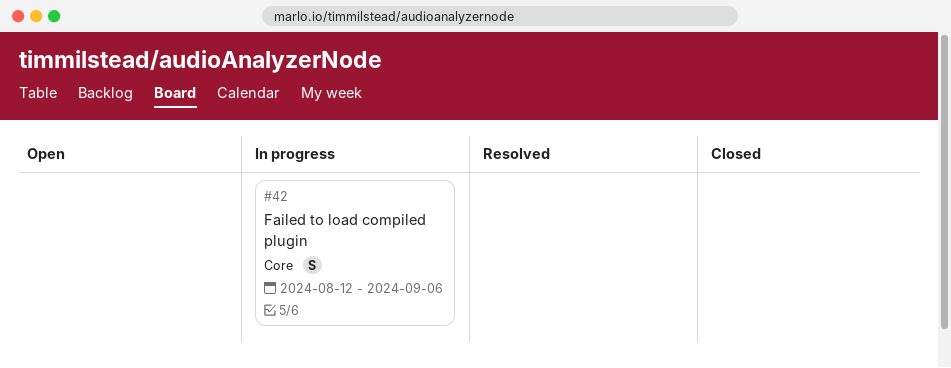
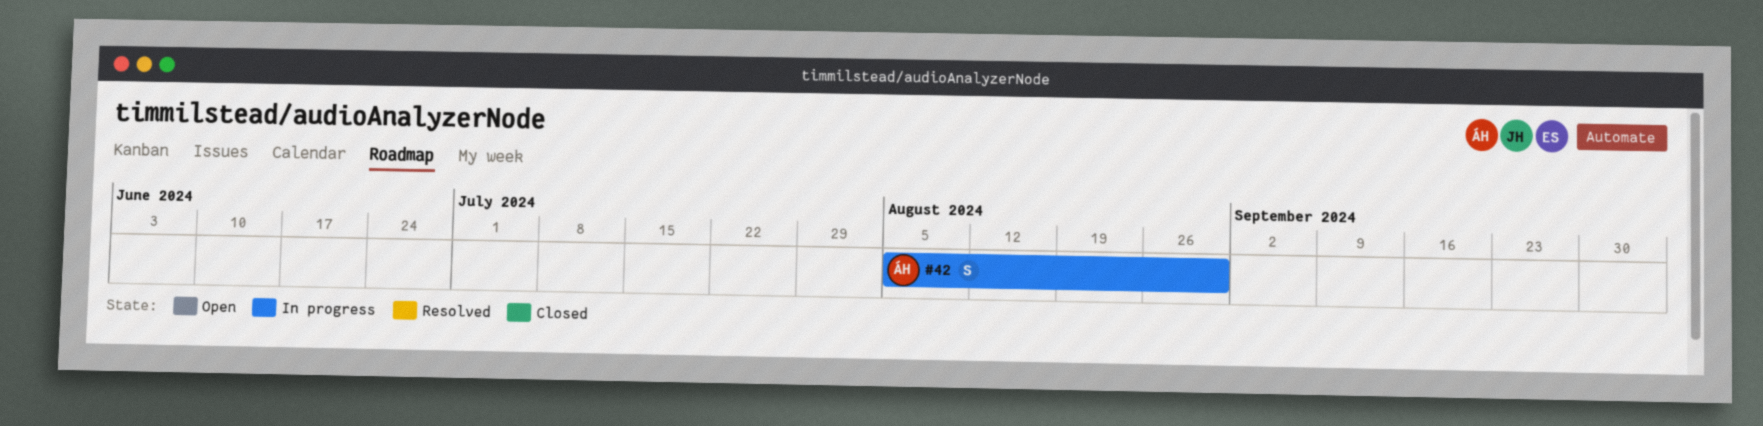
#42, start: Aug 12 -> Aug 5
#42, due: Sep 6 -> Aug 30

